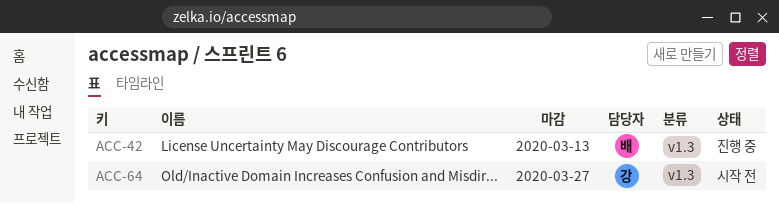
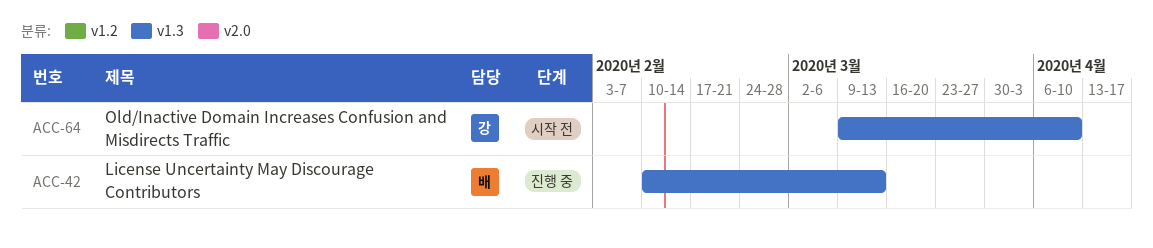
ACC-64, due: Mar 27 -> Apr 10

